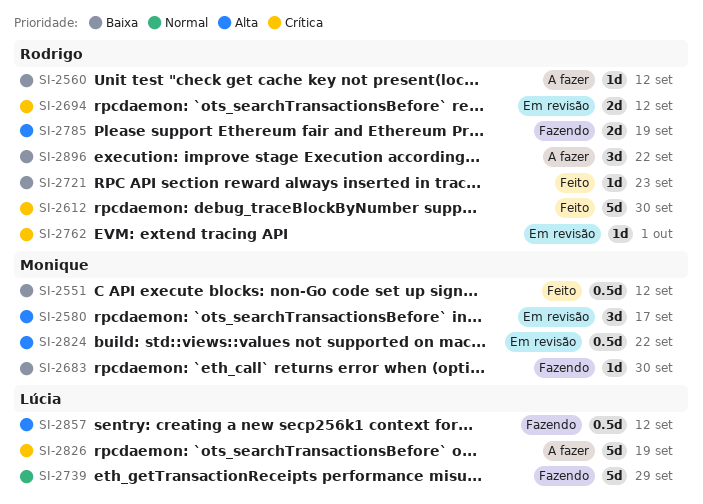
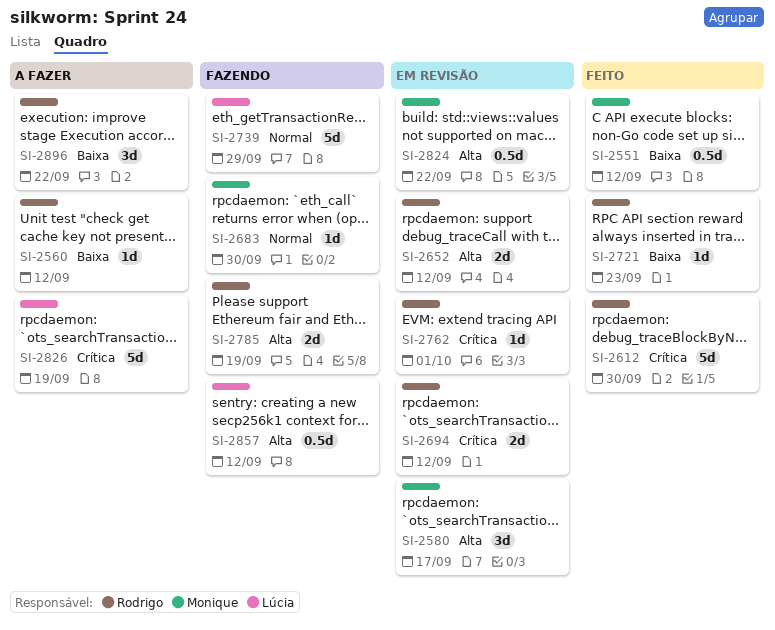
SI-2652: none -> present
SI-2683, priority: Baixa -> Normal

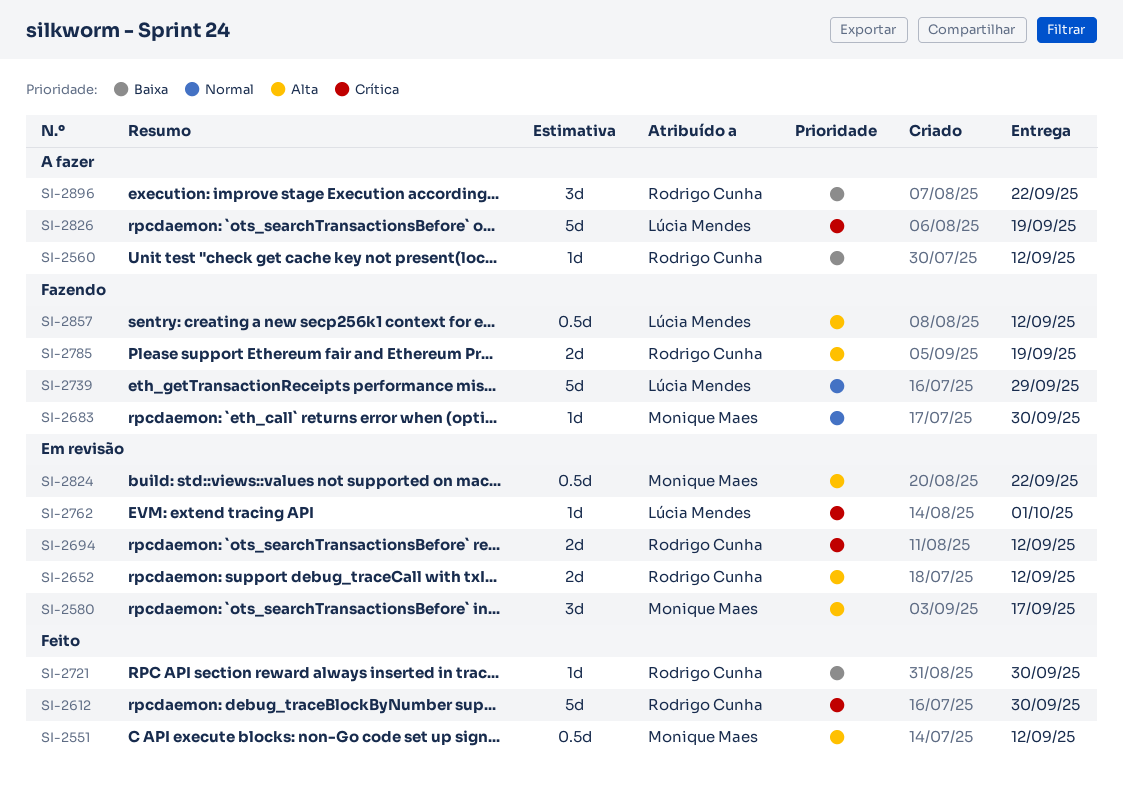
SI-2551, priority: Baixa -> Alta
SI-2721, due: Sep 23 -> Sep 30
SI-2762, owner: Rodrigo Cunha -> Lúcia Mendes

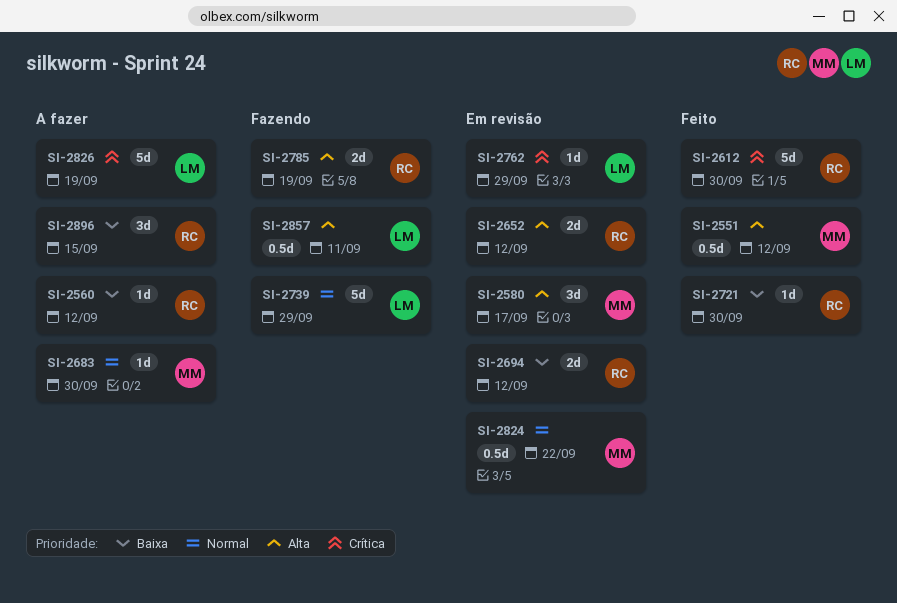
SI-2683, status: Fazendo -> A fazer
SI-2694, priority: Crítica -> Baixa
SI-2762, due: Oct 1 -> Sep 29
SI-2824, priority: Alta -> Normal
SI-2857, due: Sep 12 -> Sep 11
SI-2896, due: Sep 22 -> Sep 15

